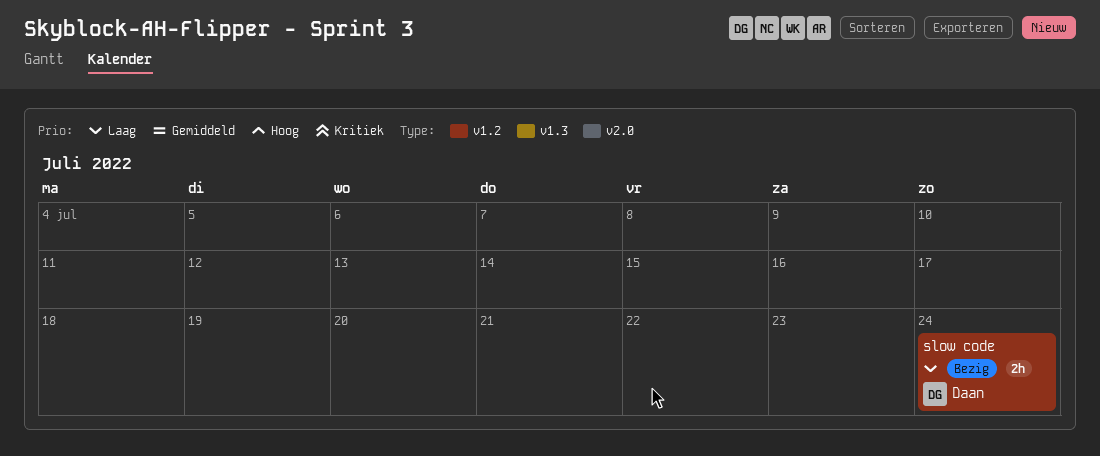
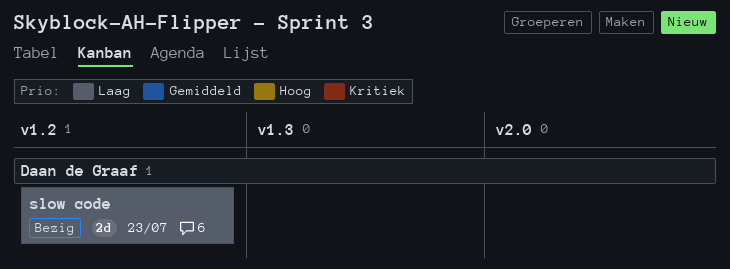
slow code, estimate: 2h -> 2d
slow code, due: Jul 24 -> Jul 23

